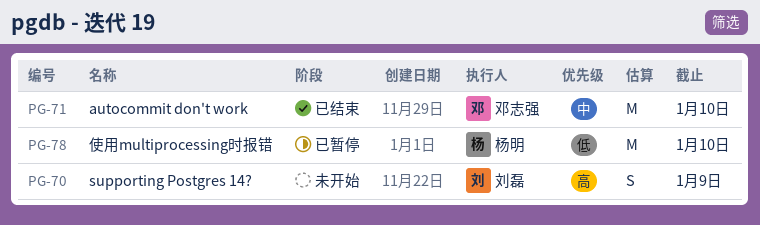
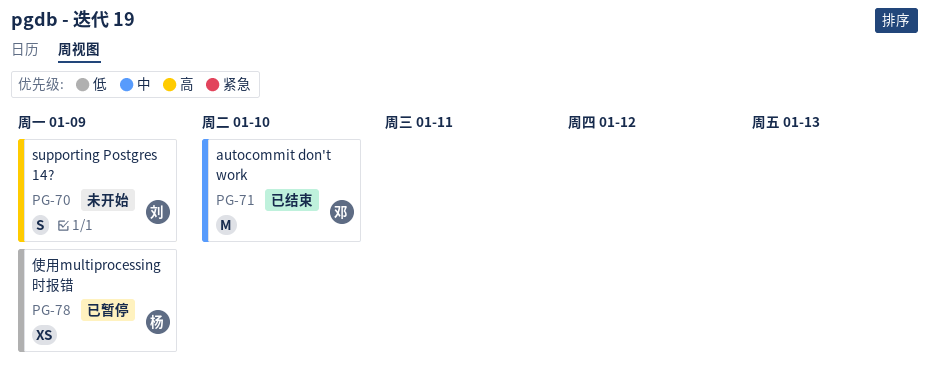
PG-78, estimate: M -> XS
PG-78, due: Jan 10 -> Jan 9

